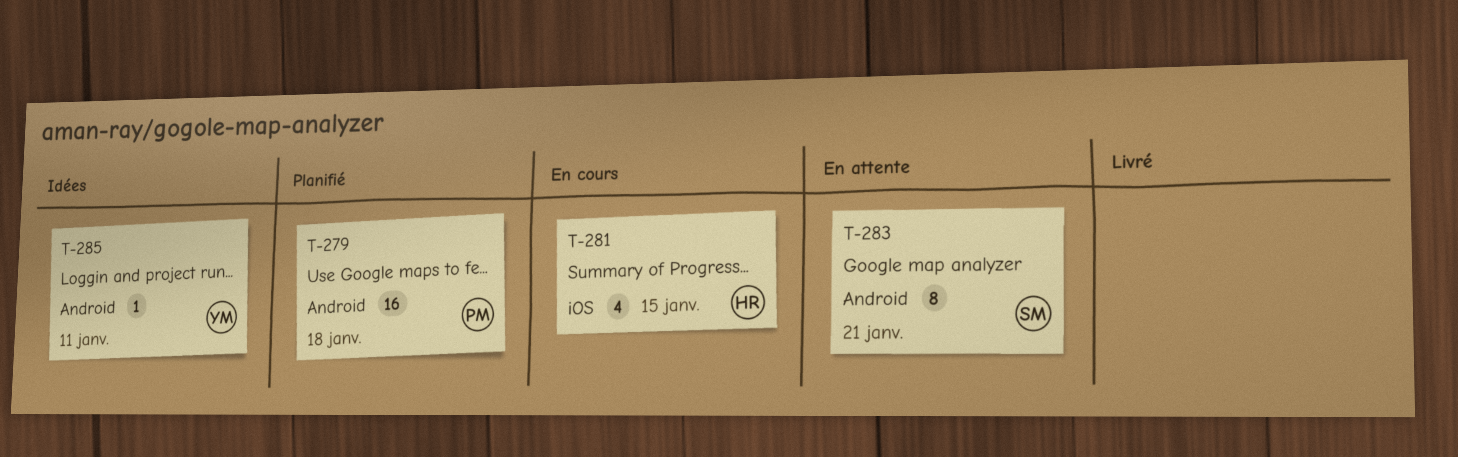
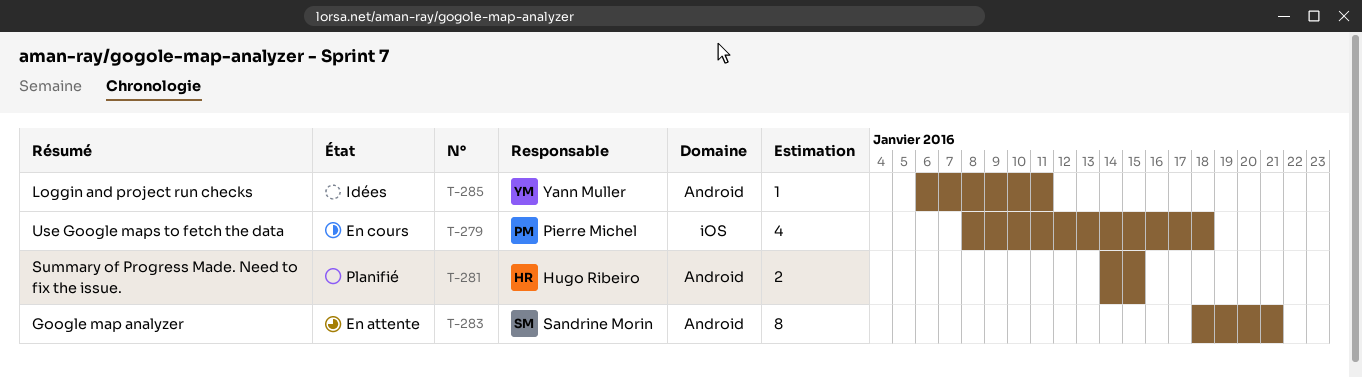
T-279, status: Planifié -> En cours
T-279, label: Android -> iOS
T-279, estimate: 16 -> 4
T-281, status: En cours -> Planifié
T-281, label: iOS -> Android
T-281, estimate: 4 -> 2

